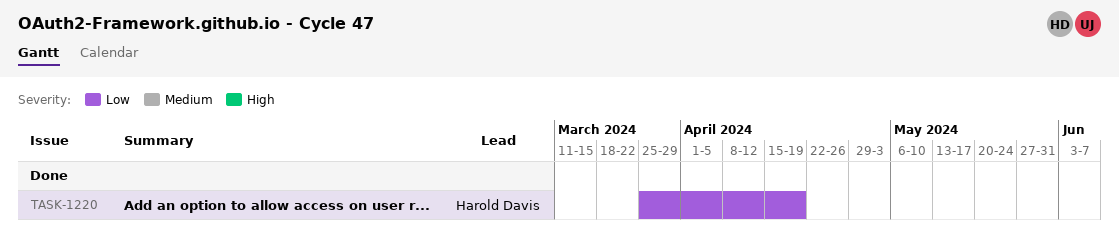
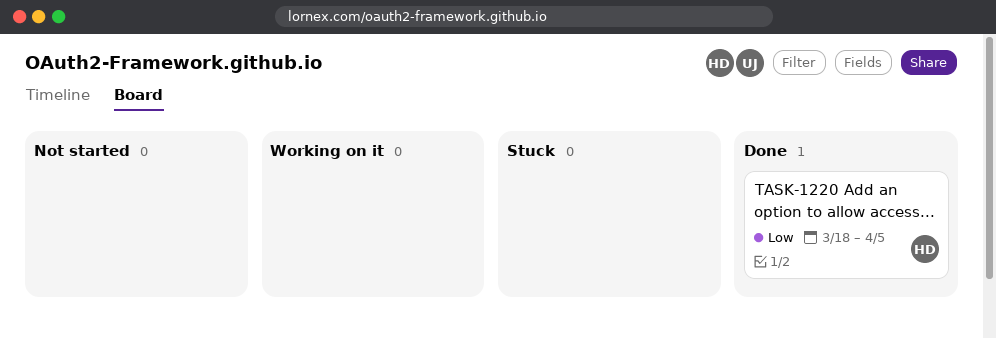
TASK-1220, start: Mar 25 -> Mar 18
TASK-1220, due: Apr 19 -> Apr 5

